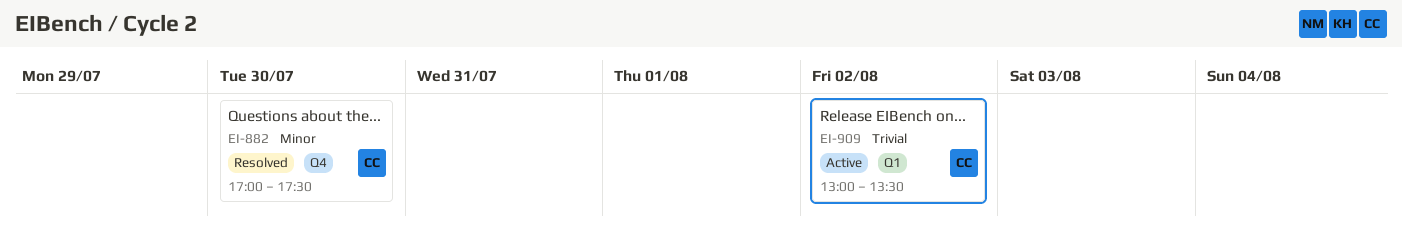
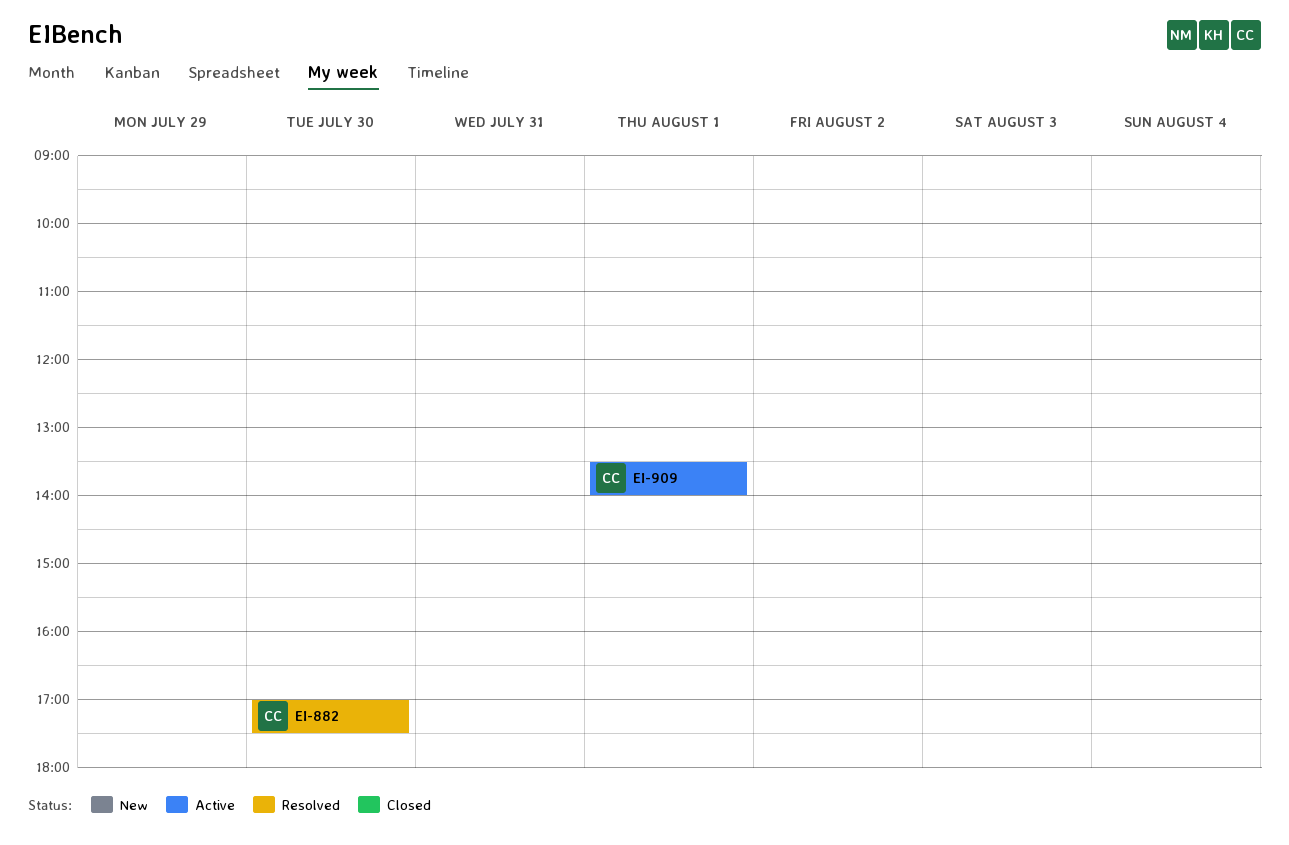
EI-909, day: Aug 2 -> Aug 1
EI-909, begins: 13:00 -> 13:30
EI-909, ends: 13:30 -> 14:00

